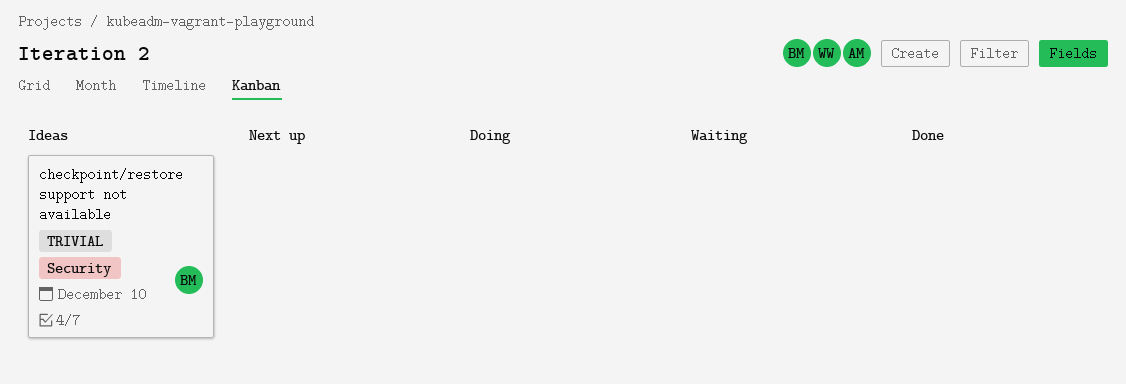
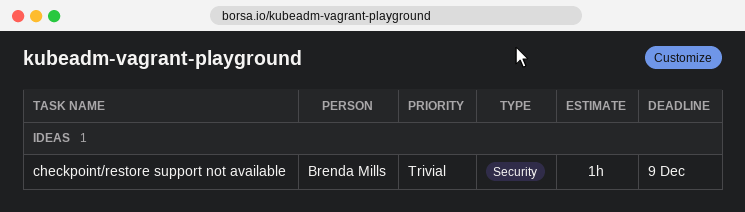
checkpoint/restore support not available, due: Dec 10 -> Dec 9

